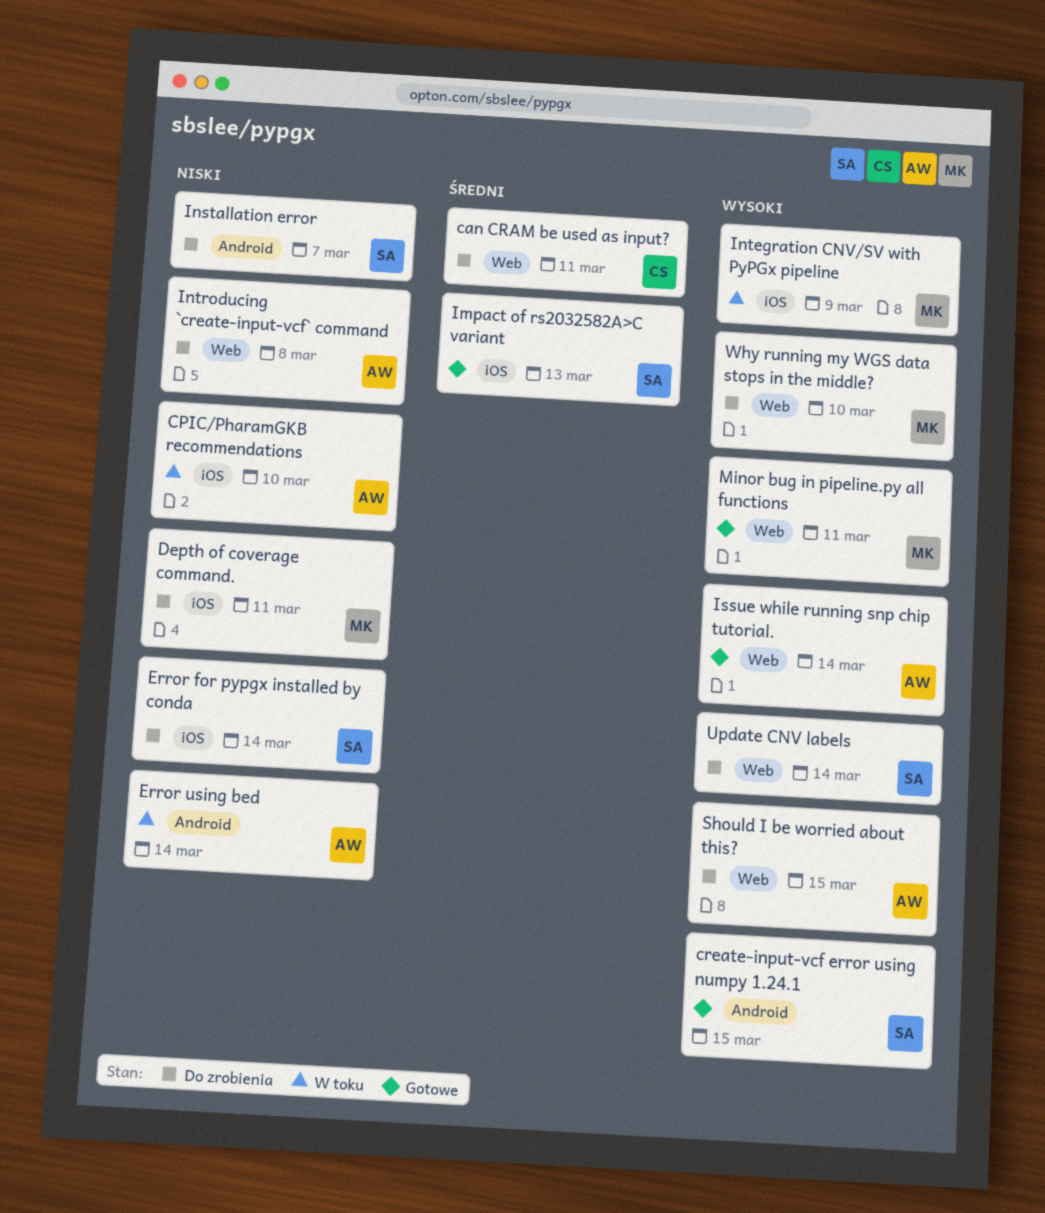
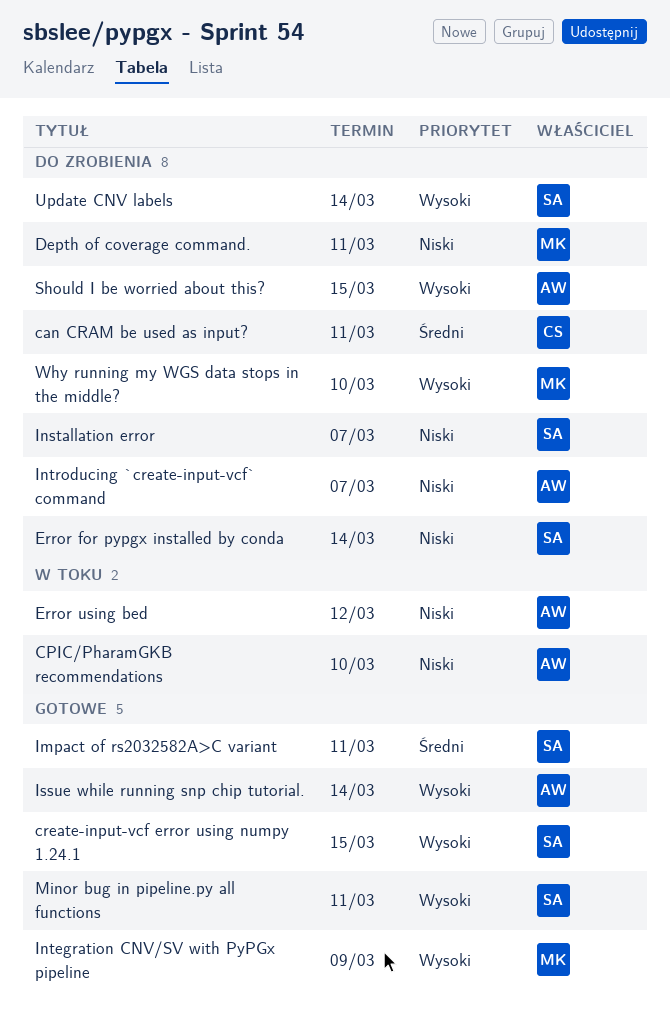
Error using bed, due: Mar 14 -> Mar 12
Impact of rs2032582A>C variant, due: Mar 13 -> Mar 11
Integration CNV/SV with PyPGx pipeline, status: W toku -> Gotowe
Introducing `create-input-vcf` command, due: Mar 8 -> Mar 7
Minor bug in pipeline.py all functions, owner: MK -> SA

